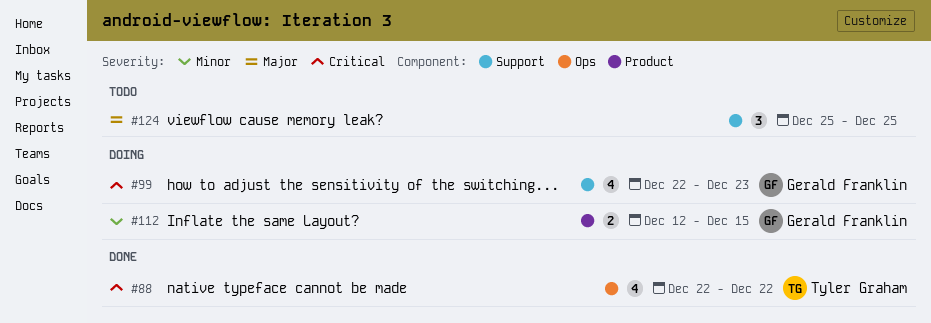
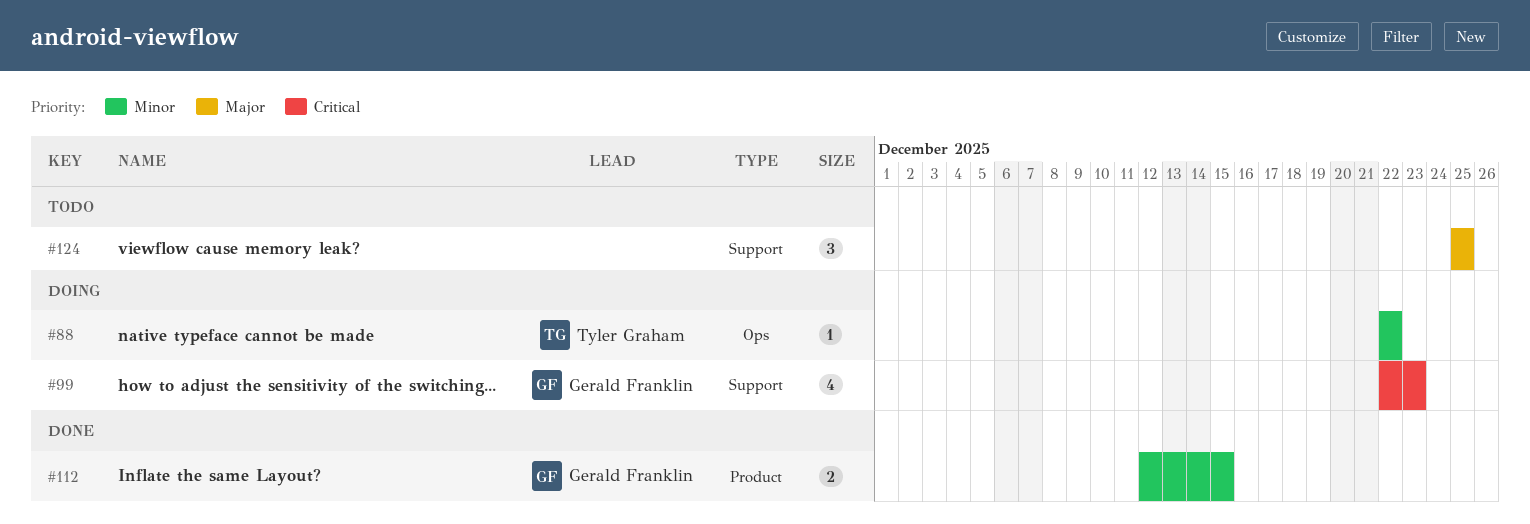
#88, status: Done -> Doing
#88, priority: Critical -> Minor
#88, estimate: 4 -> 1
#112, status: Doing -> Done

